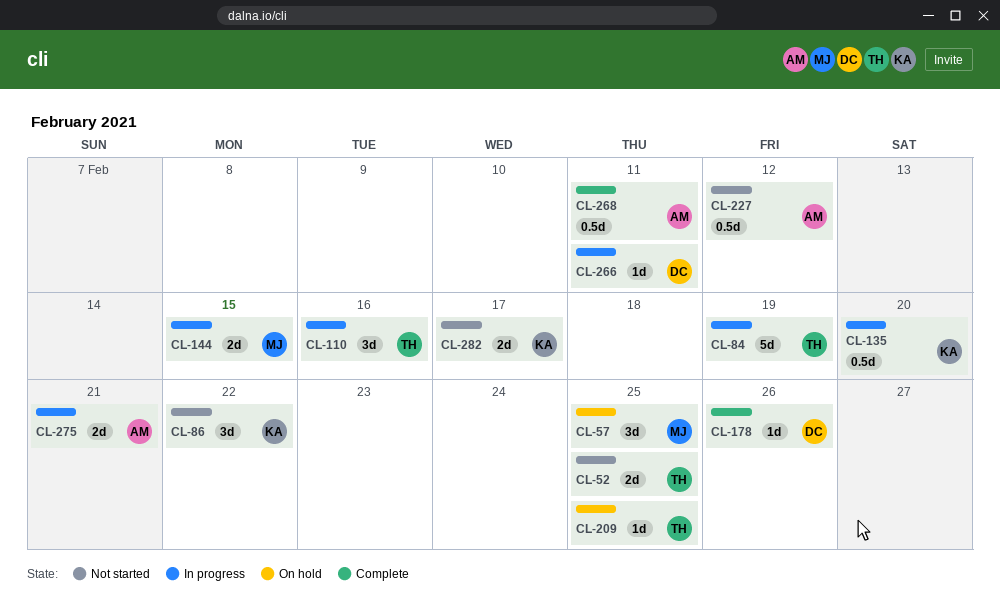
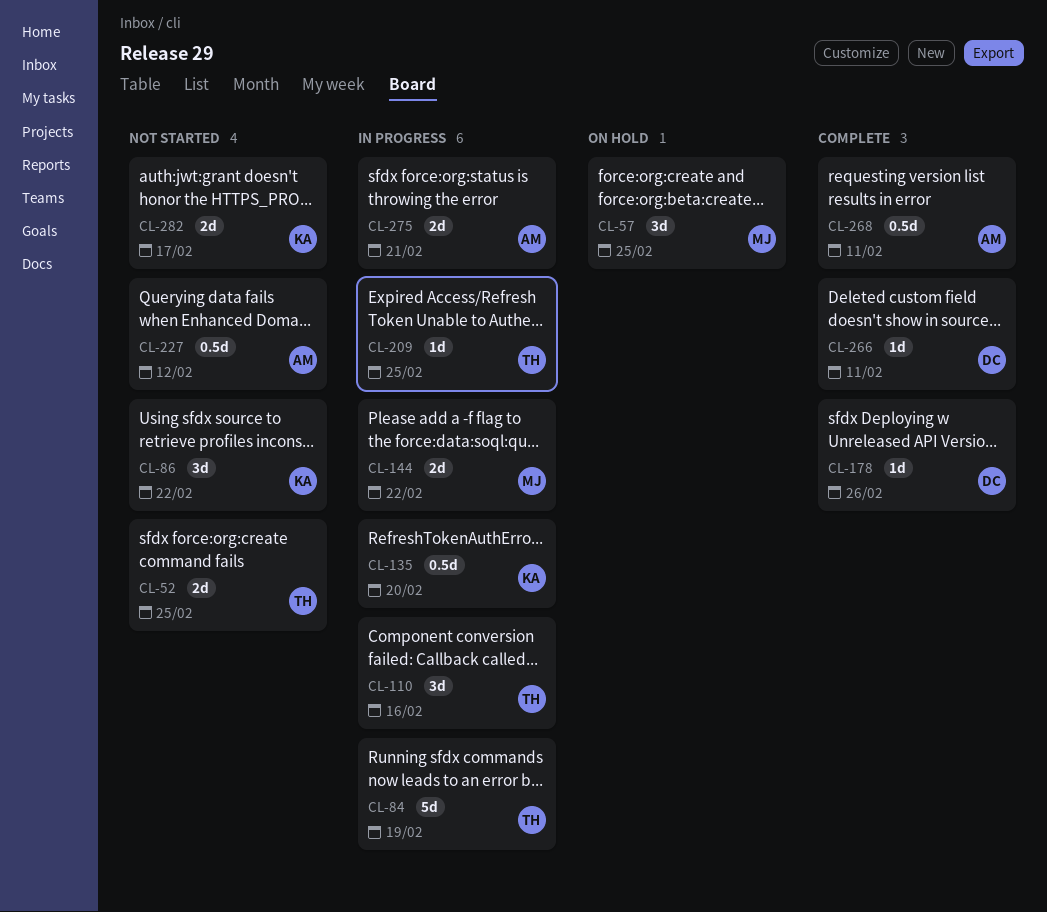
CL-144, due: Feb 15 -> Feb 22
CL-209, status: On hold -> In progress
CL-266, status: In progress -> Complete

